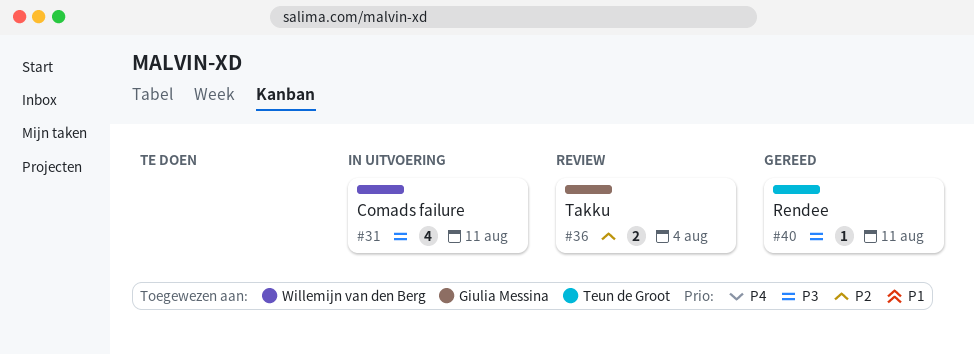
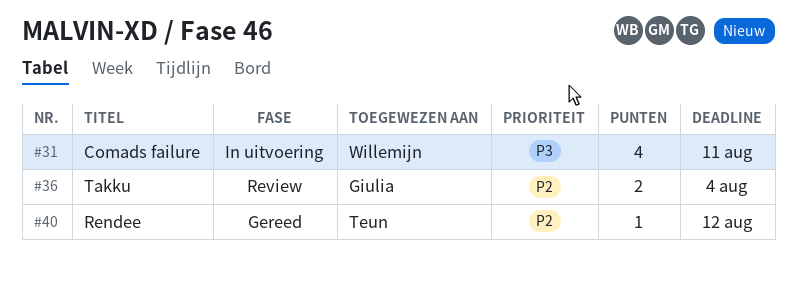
#40, priority: P3 -> P2
#40, due: Aug 11 -> Aug 12

